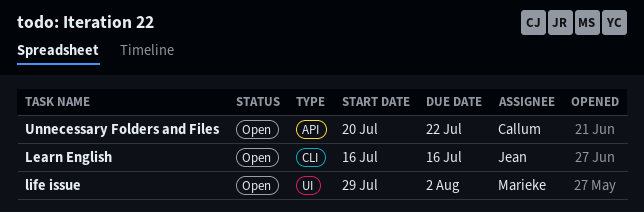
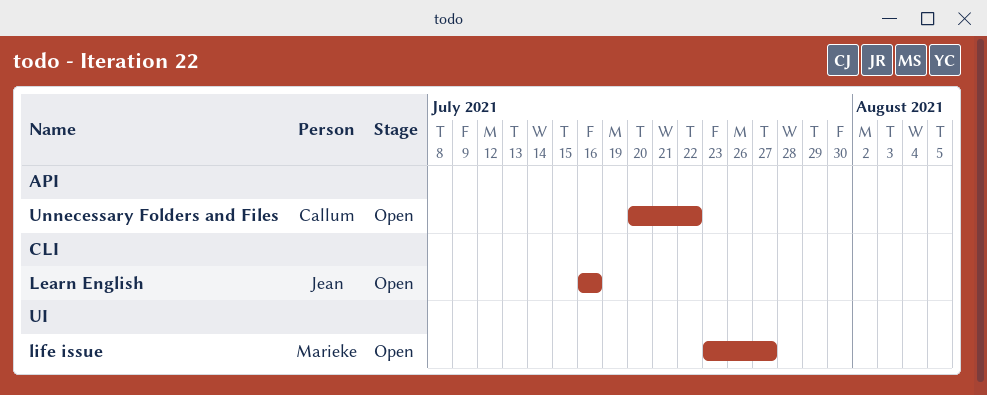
life issue, start: Jul 29 -> Jul 23
life issue, due: Aug 2 -> Jul 27

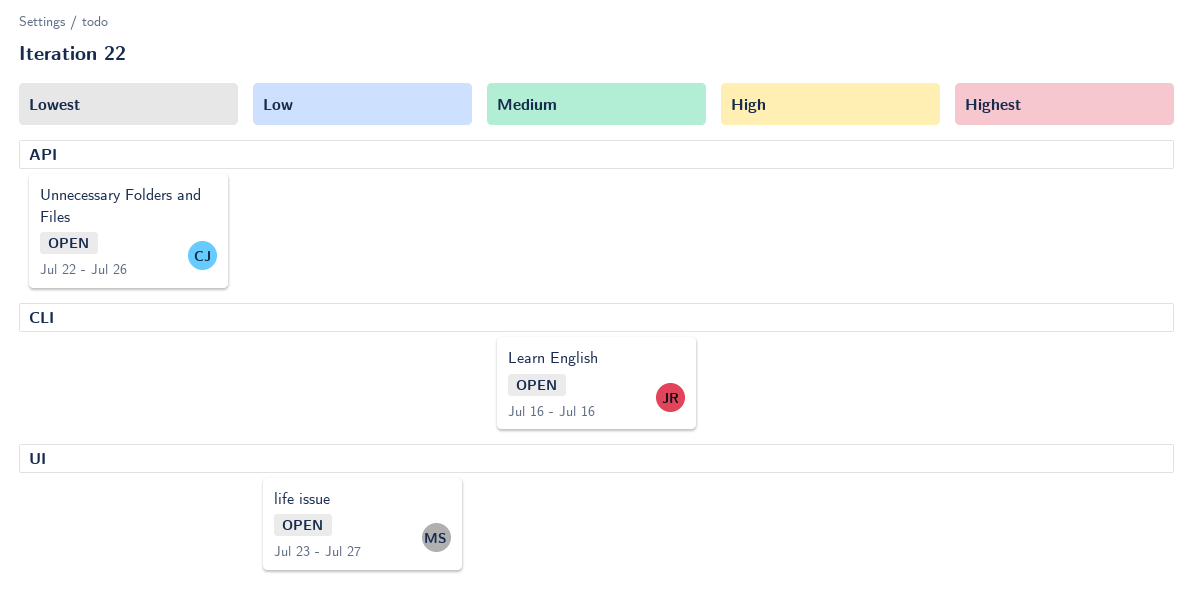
Unnecessary Folders and Files, start: Jul 20 -> Jul 22
Unnecessary Folders and Files, due: Jul 22 -> Jul 26

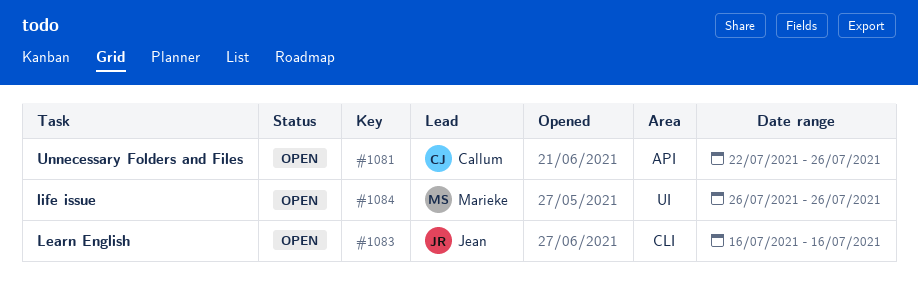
life issue, start: Jul 23 -> Jul 26
life issue, due: Jul 27 -> Jul 26

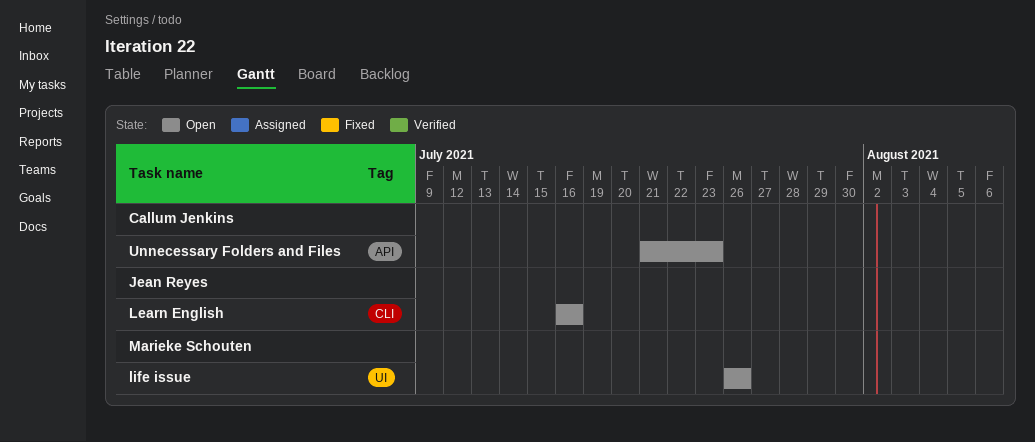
Unnecessary Folders and Files, start: Jul 22 -> Jul 21
Unnecessary Folders and Files, due: Jul 26 -> Jul 23

